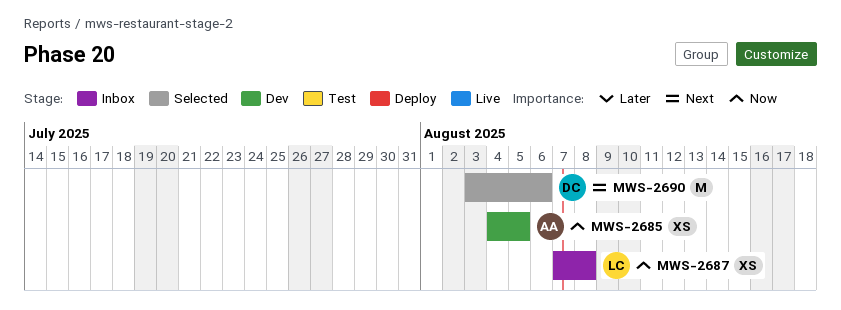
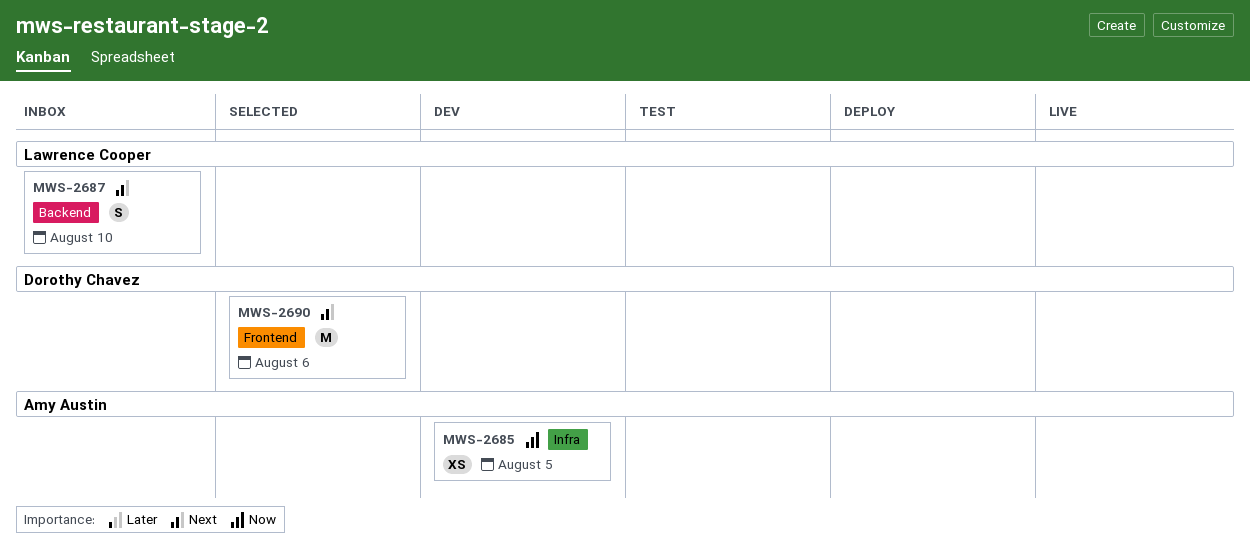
MWS-2687, priority: Now -> Next
MWS-2687, estimate: XS -> S
MWS-2687, due: Aug 8 -> Aug 10

